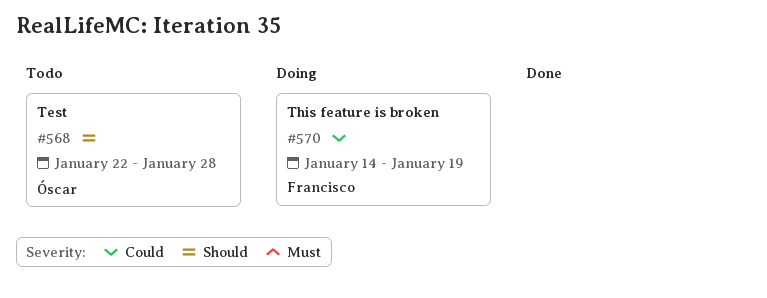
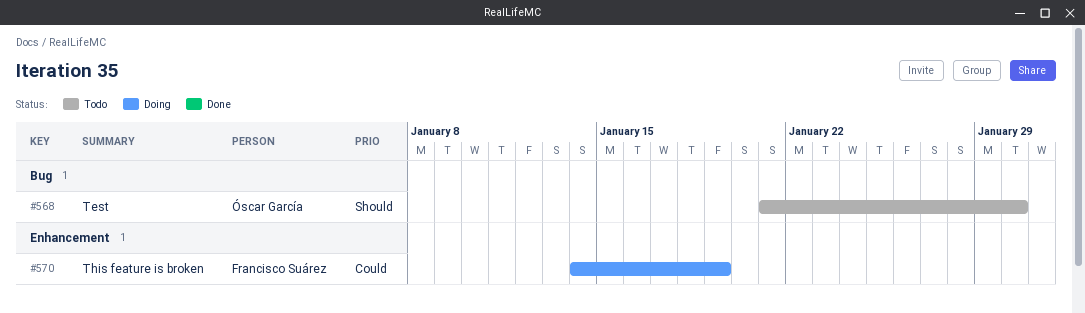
#568, start: Jan 22 -> Jan 21
#568, due: Jan 28 -> Jan 30

